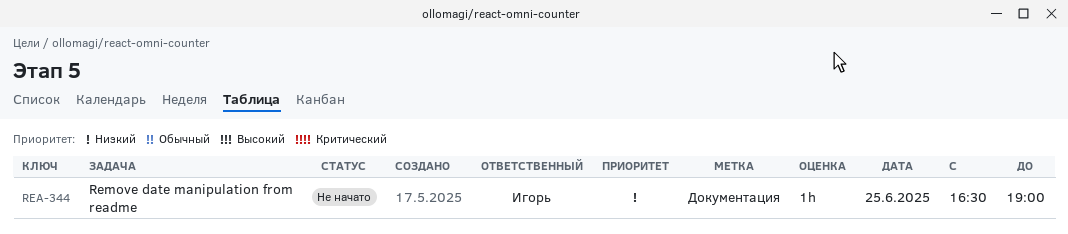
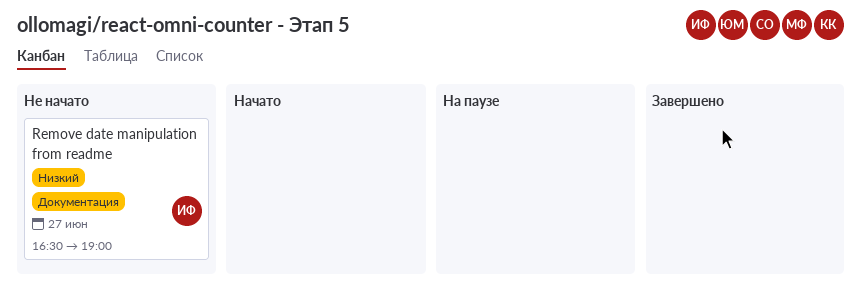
Remove date manipulation from readme, day: Jun 25 -> Jun 27

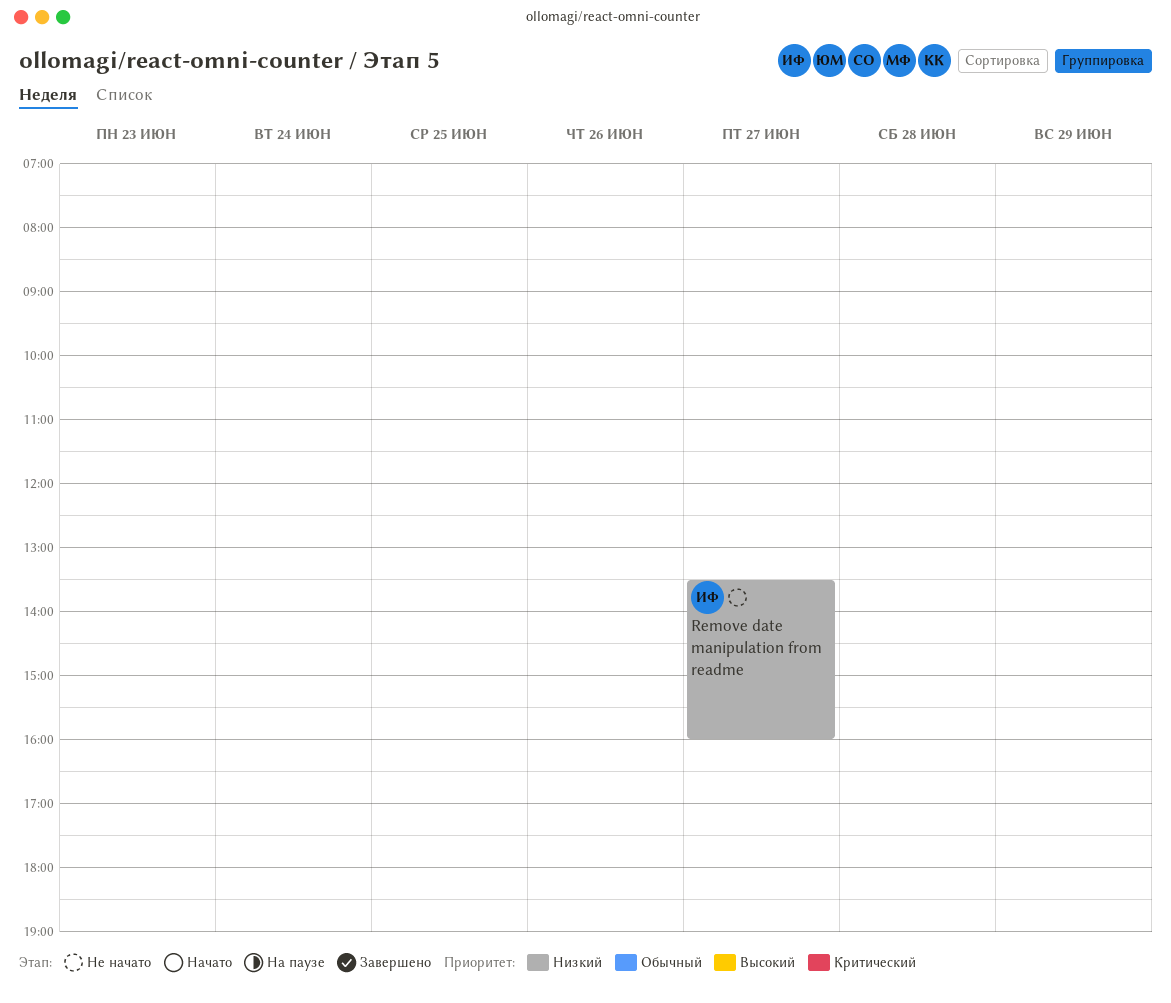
Remove date manipulation from readme, begins: 16:30 -> 13:30
Remove date manipulation from readme, ends: 19:00 -> 16:00

